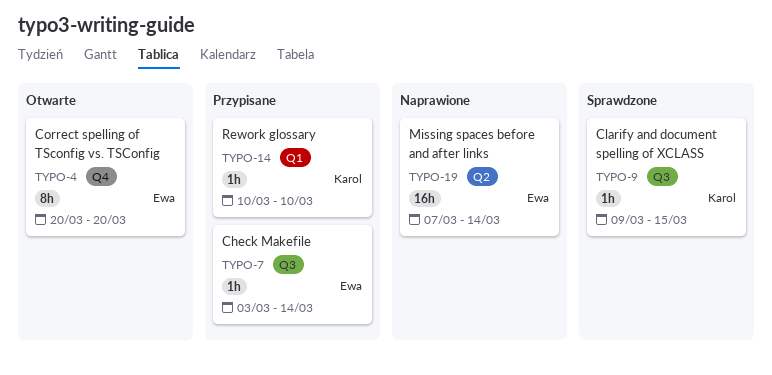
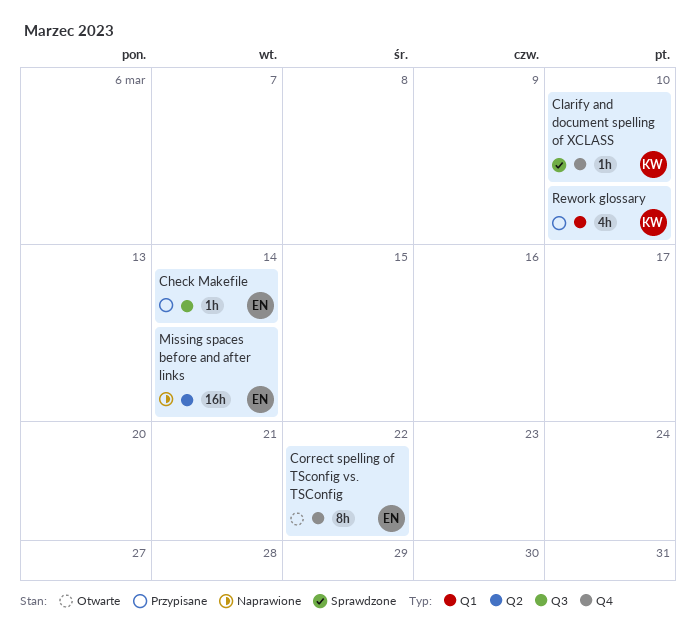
Clarify and document spelling of XCLASS, label: Q3 -> Q4
Clarify and document spelling of XCLASS, due: Mar 15 -> Mar 10
Correct spelling of TSconfig vs. TSConfig, due: Mar 20 -> Mar 22
Rework glossary, estimate: 1h -> 4h

